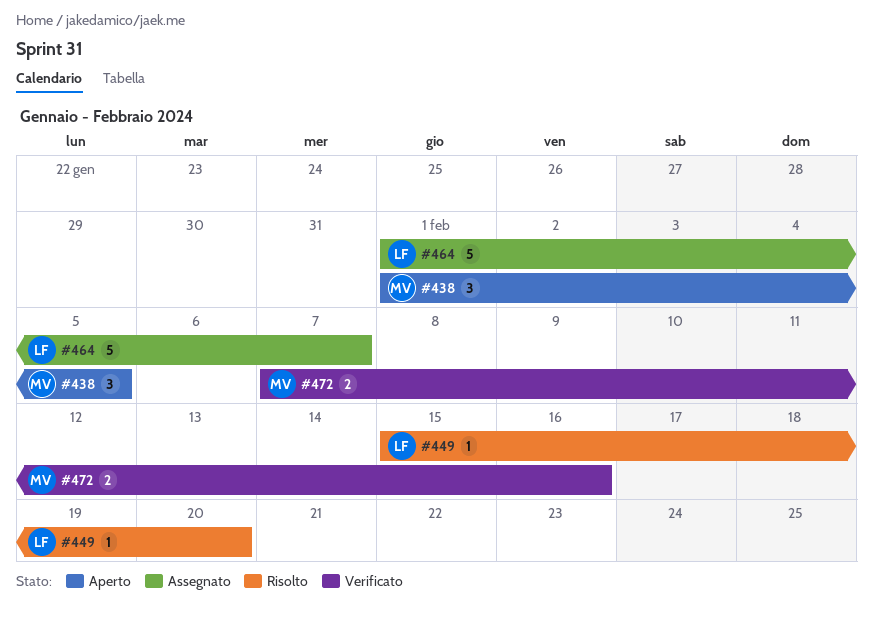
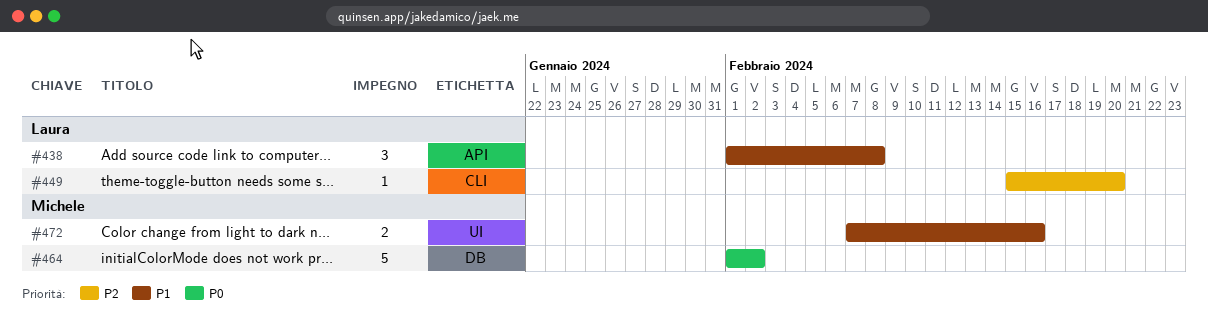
#438, owner: Michele -> Laura
#438, due: Feb 5 -> Feb 8
#464, owner: Laura -> Michele
#464, due: Feb 7 -> Feb 2

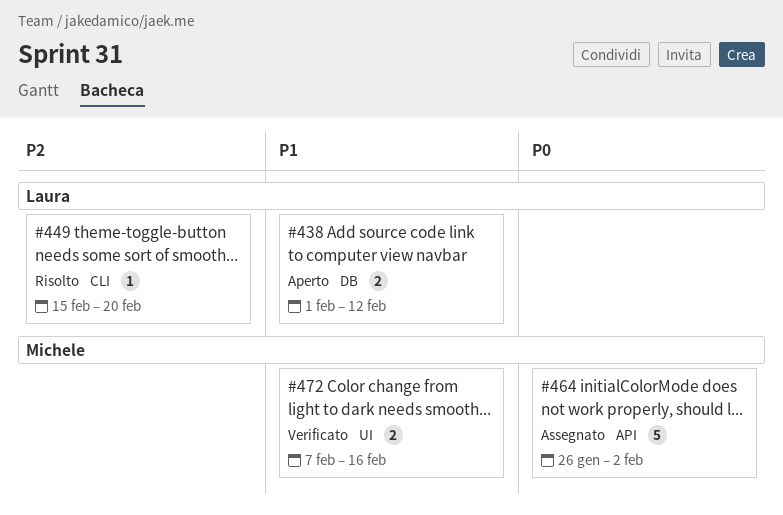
#438, label: API -> DB
#438, estimate: 3 -> 2
#438, due: Feb 8 -> Feb 12
#464, label: DB -> API
#464, start: Feb 1 -> Jan 26

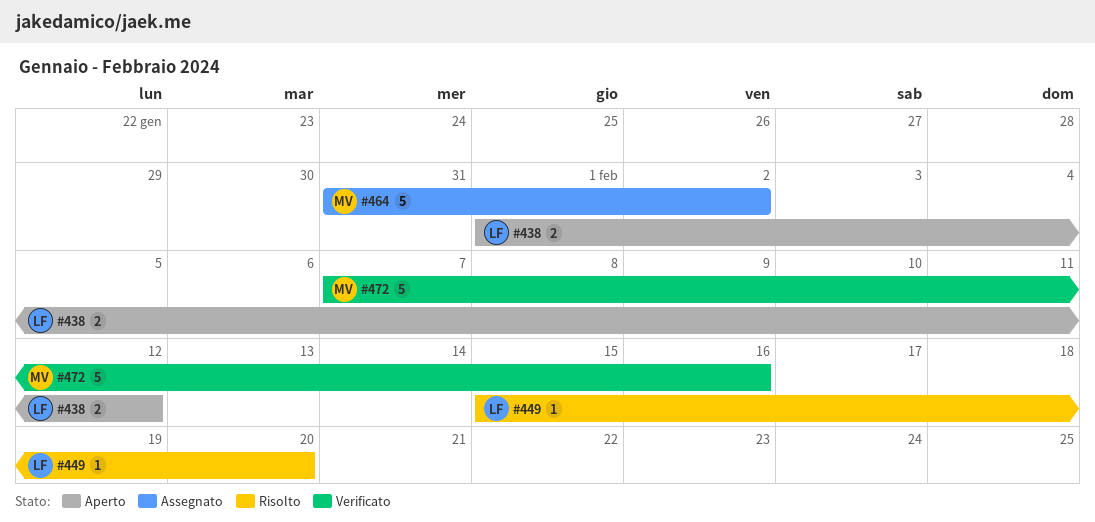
#464, start: Jan 26 -> Jan 31
#472, estimate: 2 -> 5

